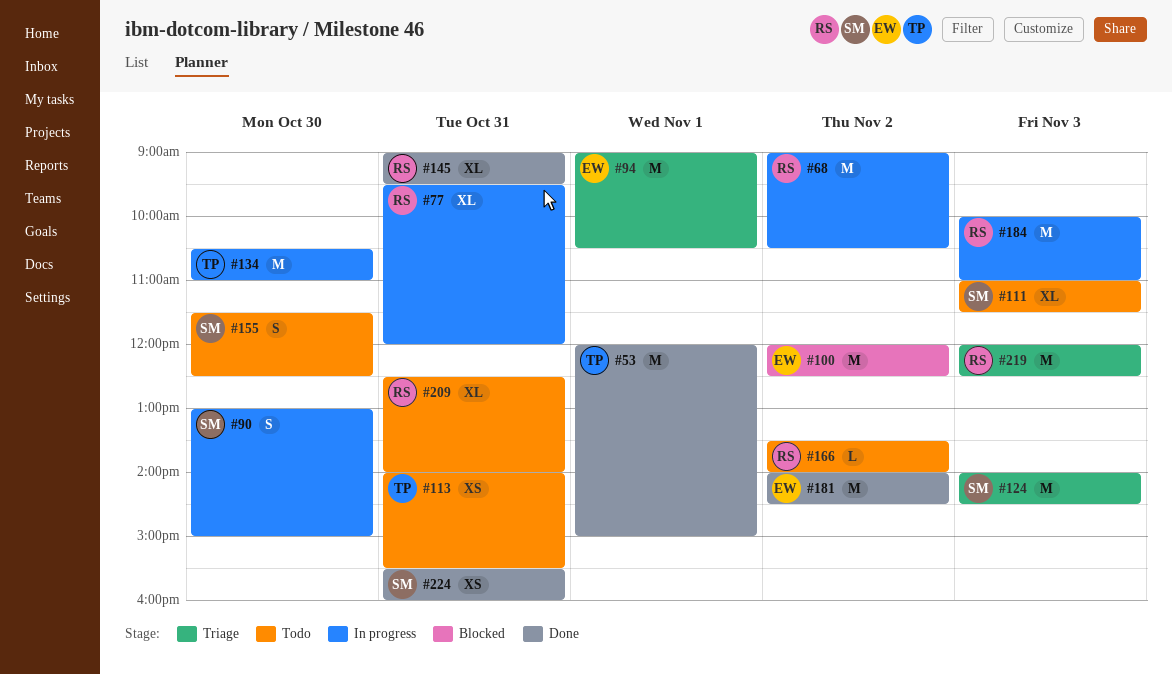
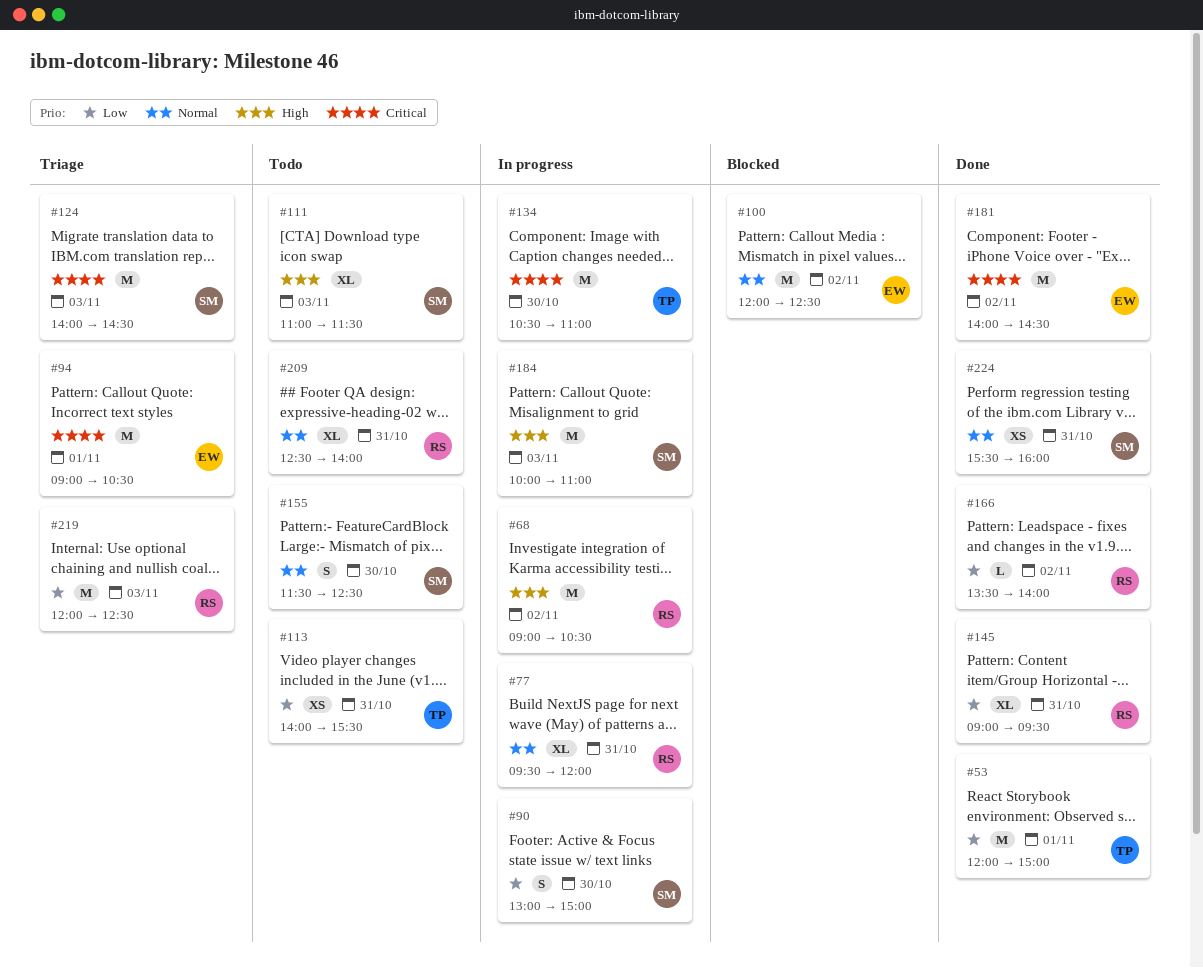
#166, status: Todo -> Done
#184, owner: RS -> SM

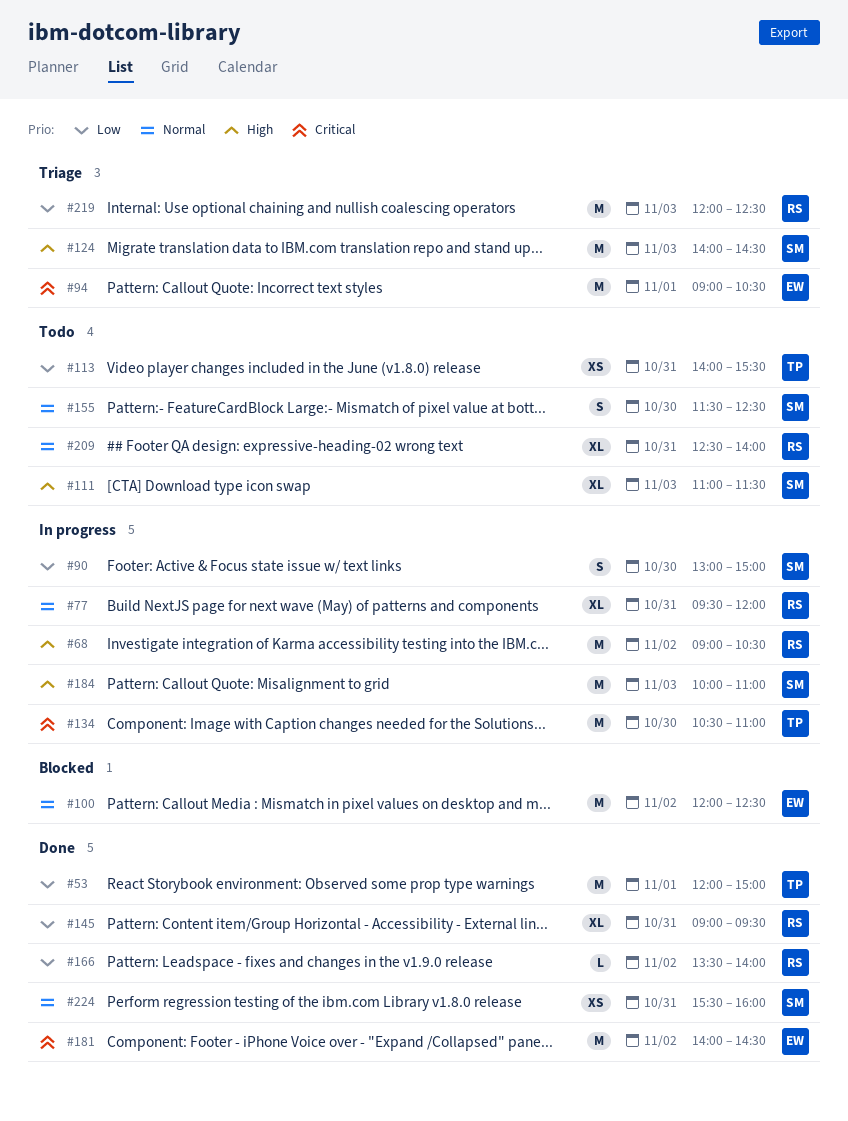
#124, priority: Critical -> High

